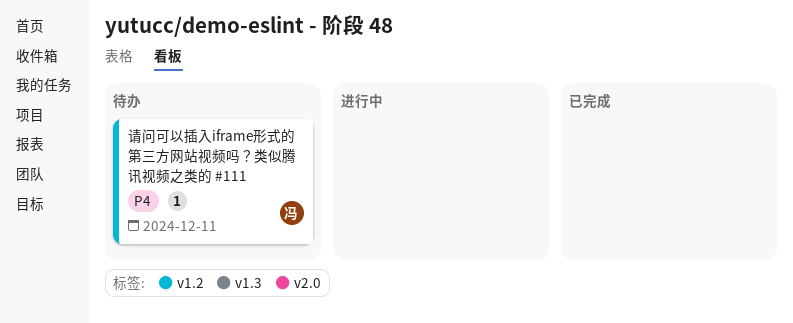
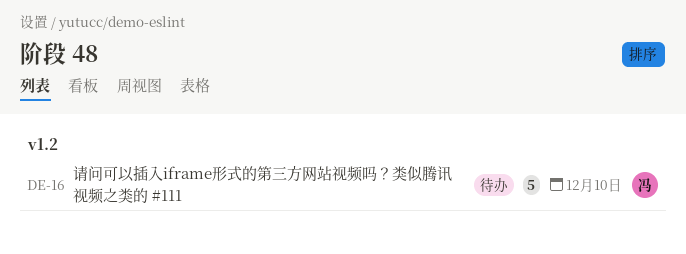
请问可以插入iframe形式的第三方网站视频吗？类似腾讯视频之类的 #111, estimate: 1 -> 5
请问可以插入iframe形式的第三方网站视频吗？类似腾讯视频之类的 #111, due: Dec 11 -> Dec 10

